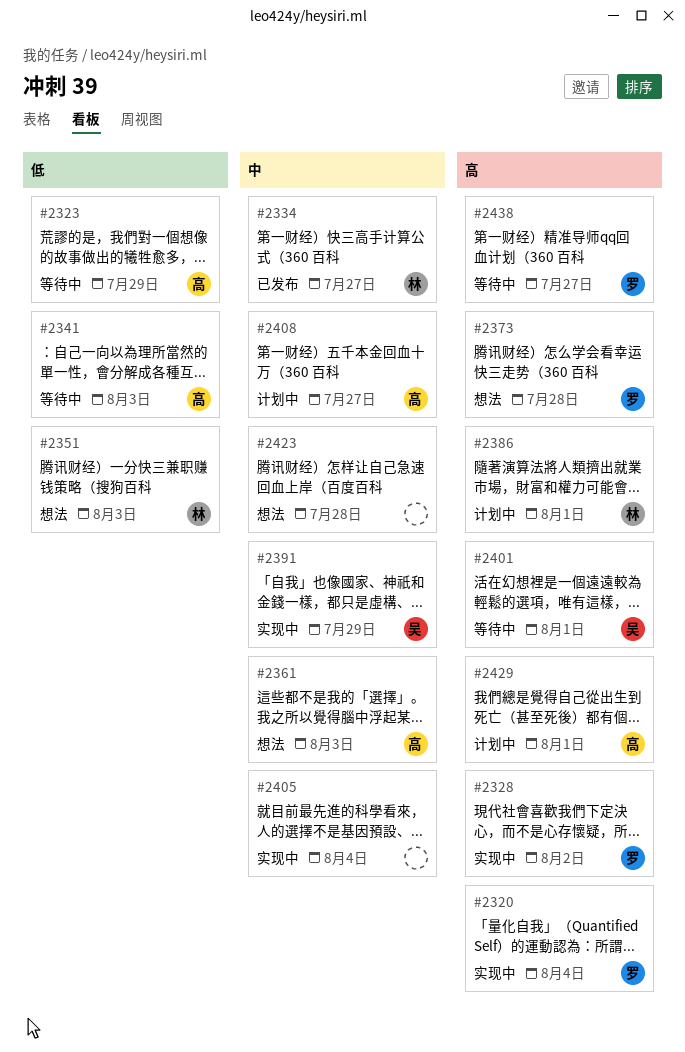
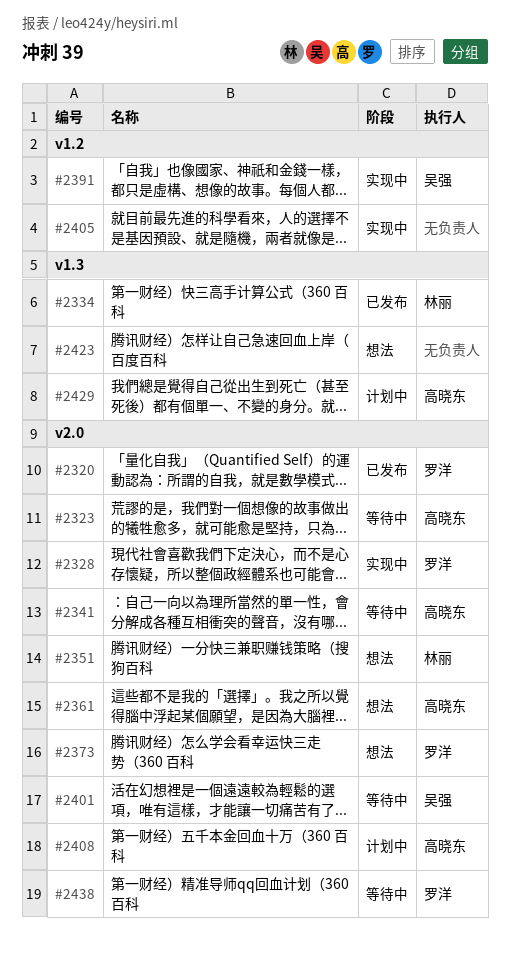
#2320, status: 实现中 -> 已发布
#2386: present -> none

